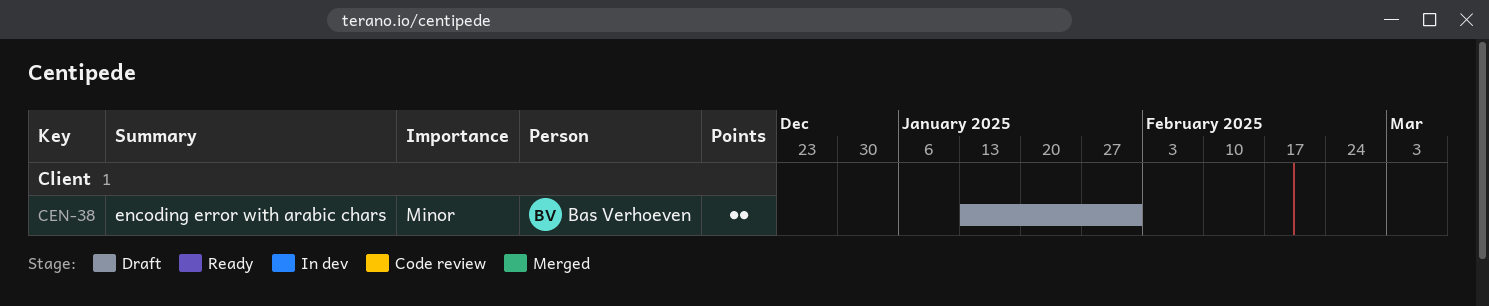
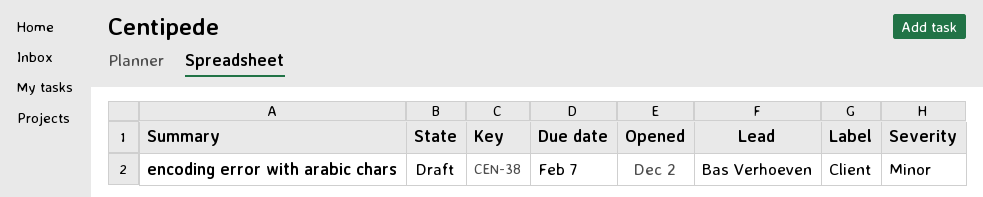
CEN-38, due: Jan 31 -> Feb 7

